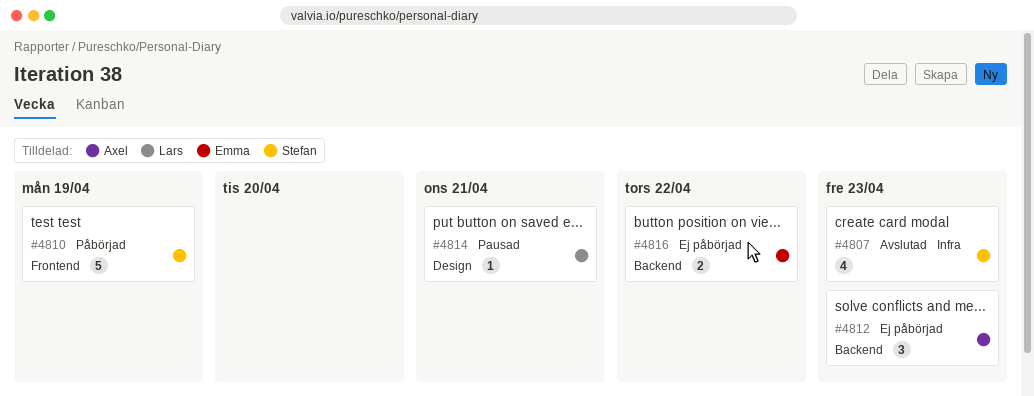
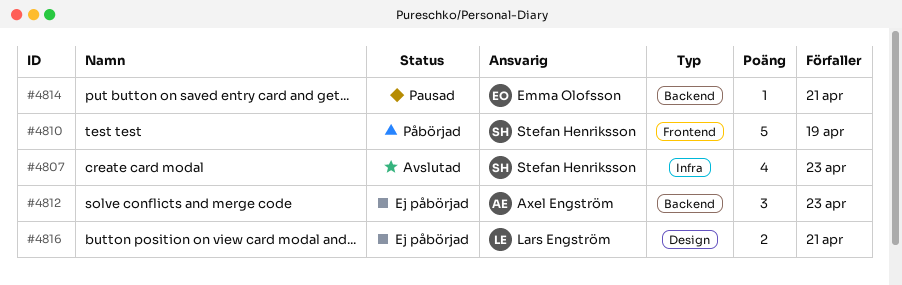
#4814, owner: Lars Engström -> Emma Olofsson
#4814, label: Design -> Backend
#4816, owner: Emma Olofsson -> Lars Engström
#4816, label: Backend -> Design
#4816, due: Apr 22 -> Apr 21

